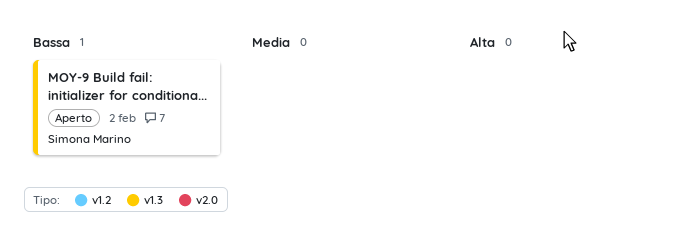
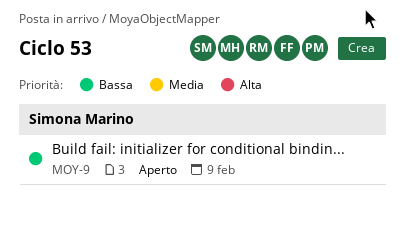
MOY-9, due: Feb 2 -> Feb 9

